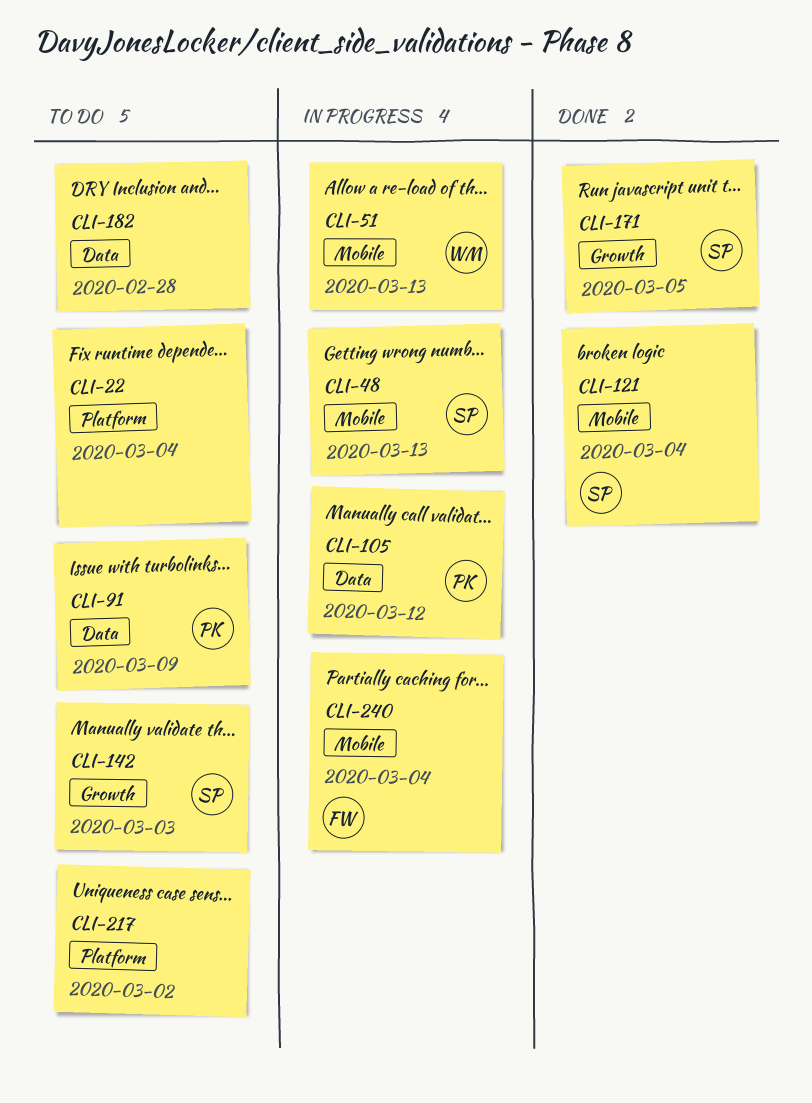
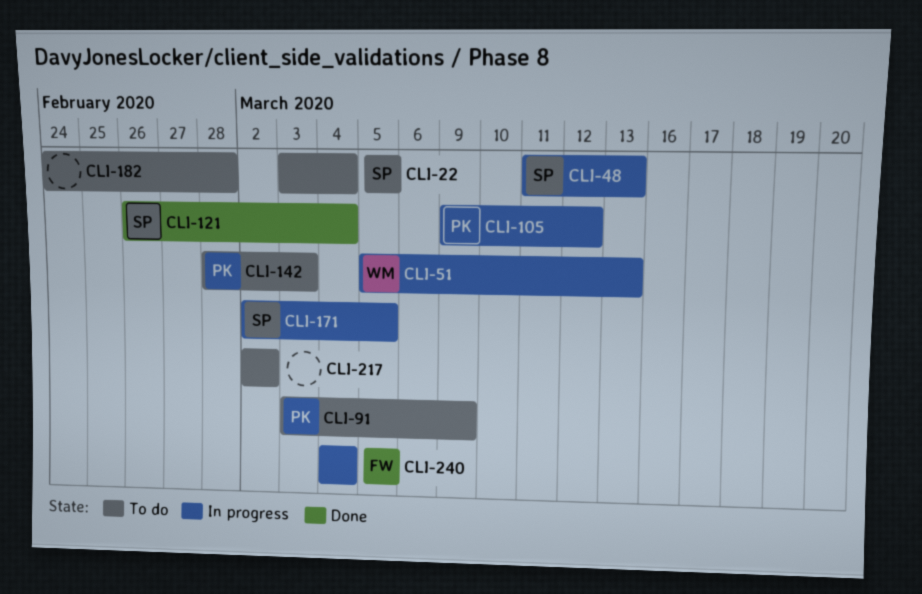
CLI-22, owner: none -> SP
CLI-142, owner: SP -> PK
CLI-171, status: Done -> In progress

